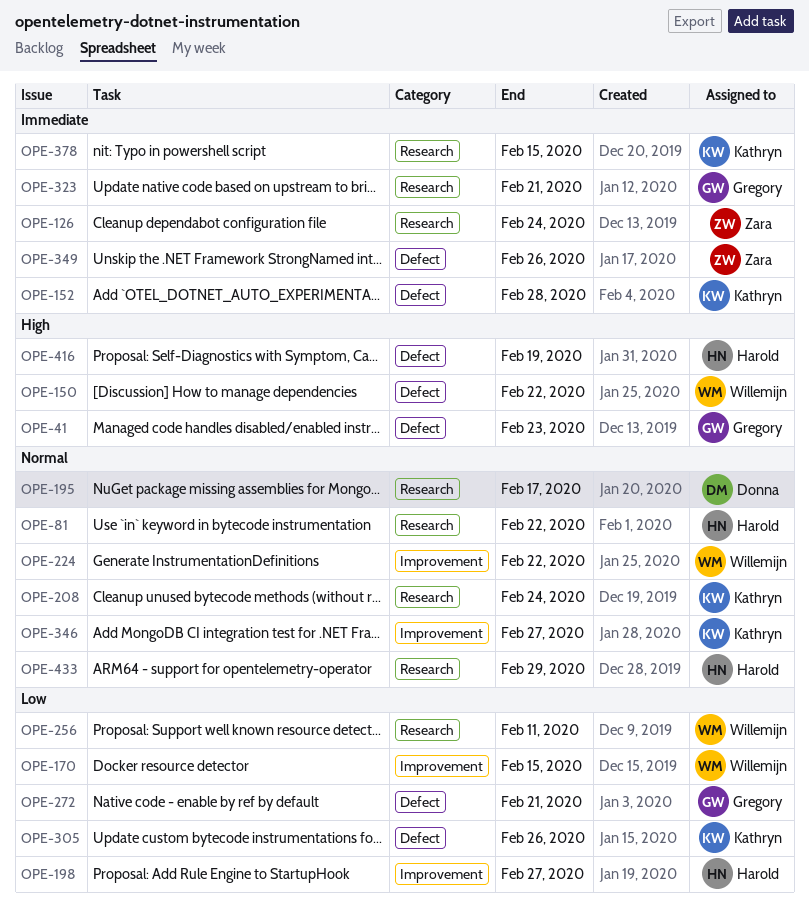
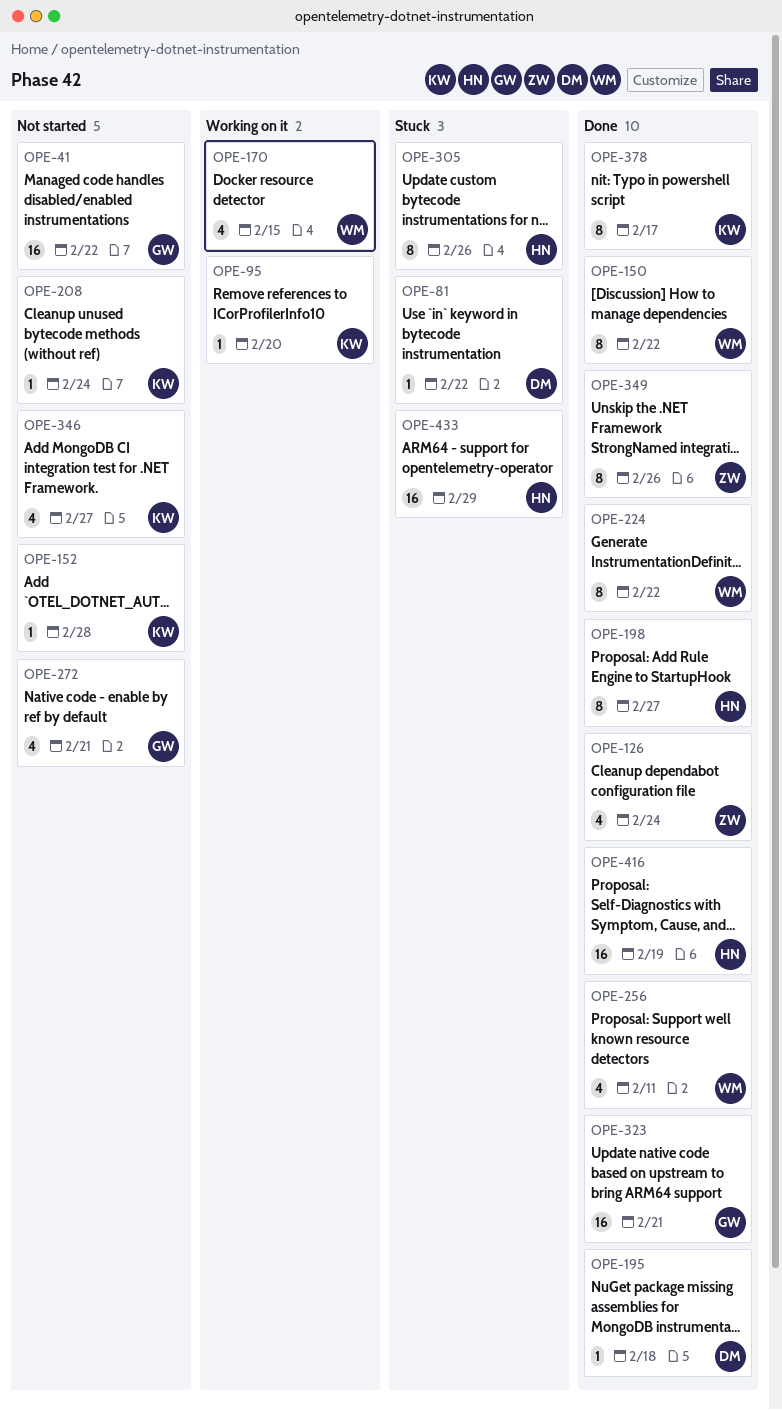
OPE-41, due: Feb 23 -> Feb 22
OPE-81, owner: Harold -> Donna
OPE-95: none -> present
OPE-195, due: Feb 17 -> Feb 18
OPE-305, owner: Kathryn -> Harold
OPE-378, due: Feb 15 -> Feb 17

